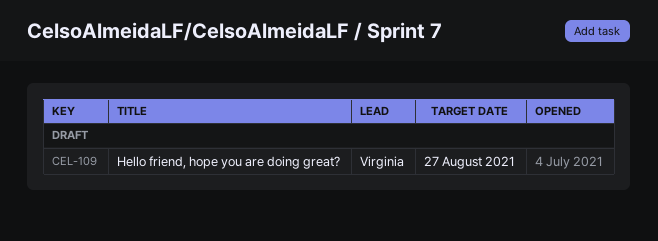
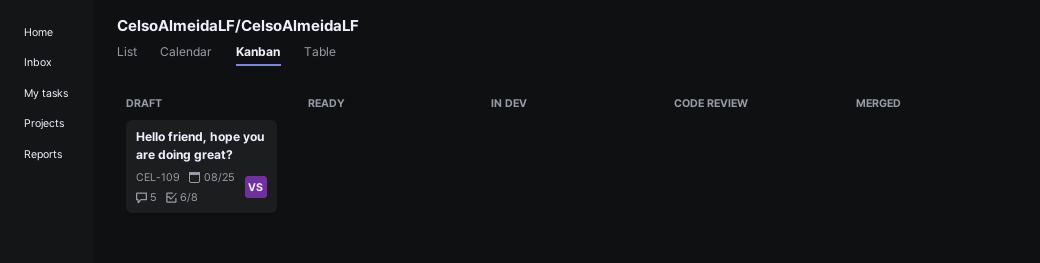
CEL-109, due: Aug 27 -> Aug 25

